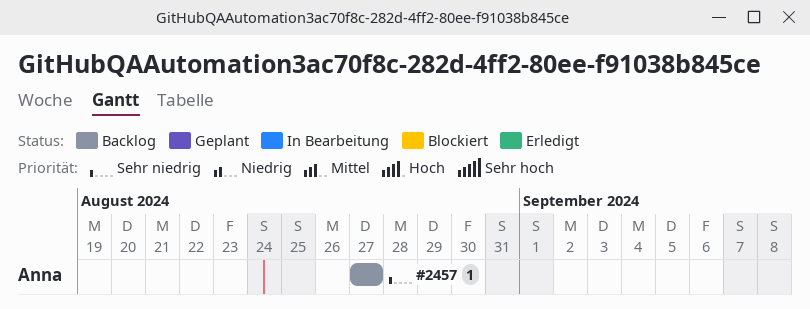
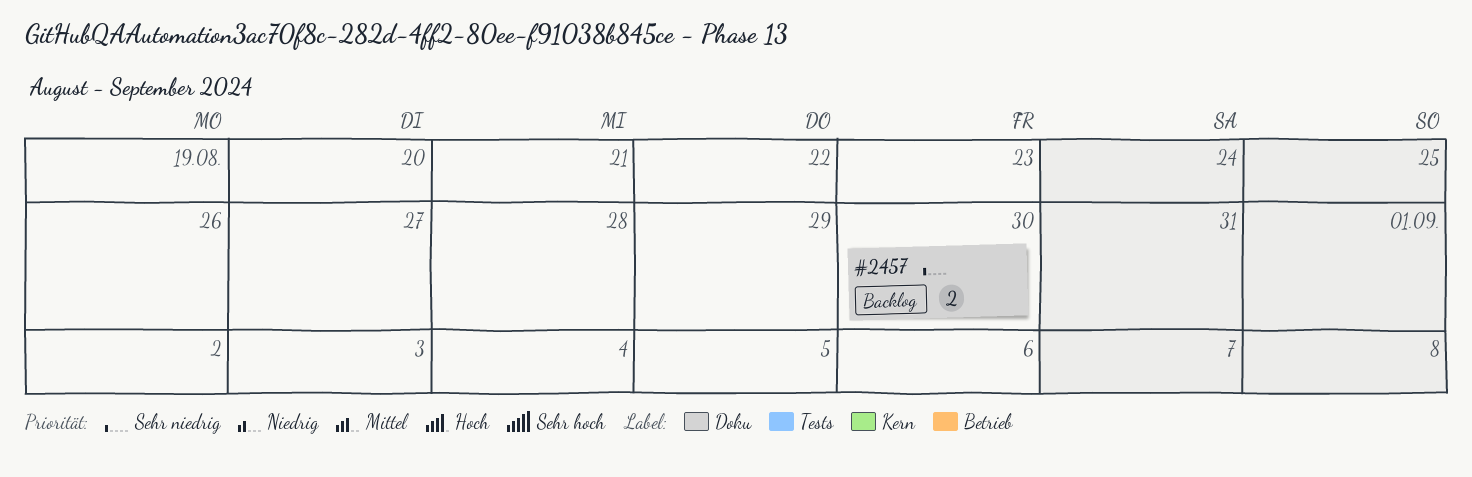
#2457, estimate: 1 -> 2
#2457, due: Aug 27 -> Aug 30

